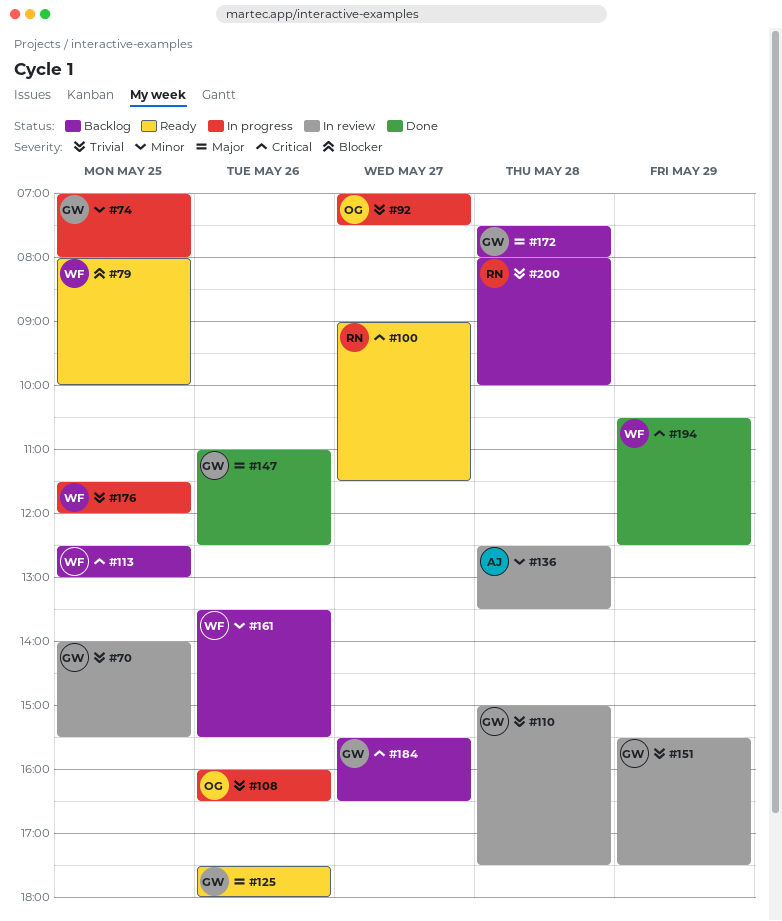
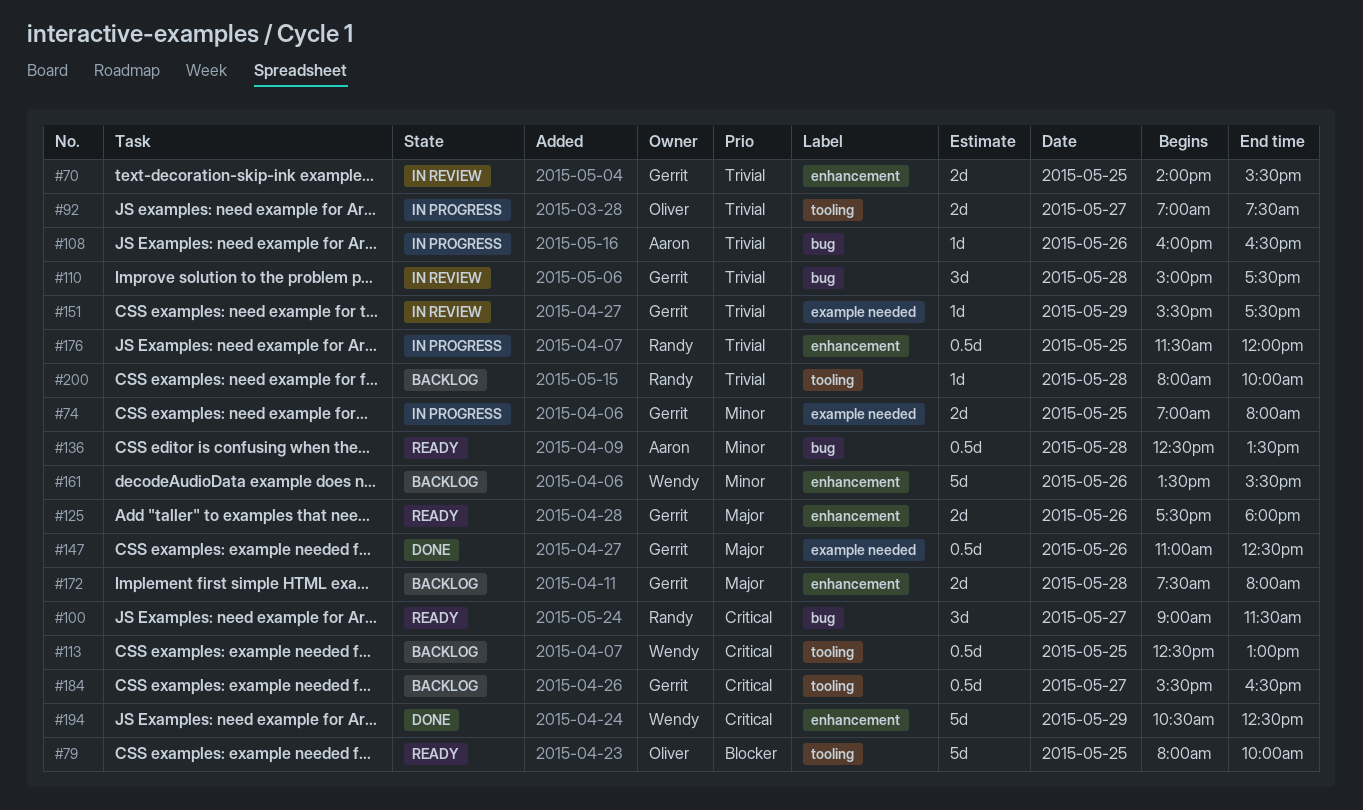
#79, owner: Wendy -> Oliver
#108, owner: Oliver -> Aaron
#136, status: In review -> Ready
#176, owner: Wendy -> Randy

